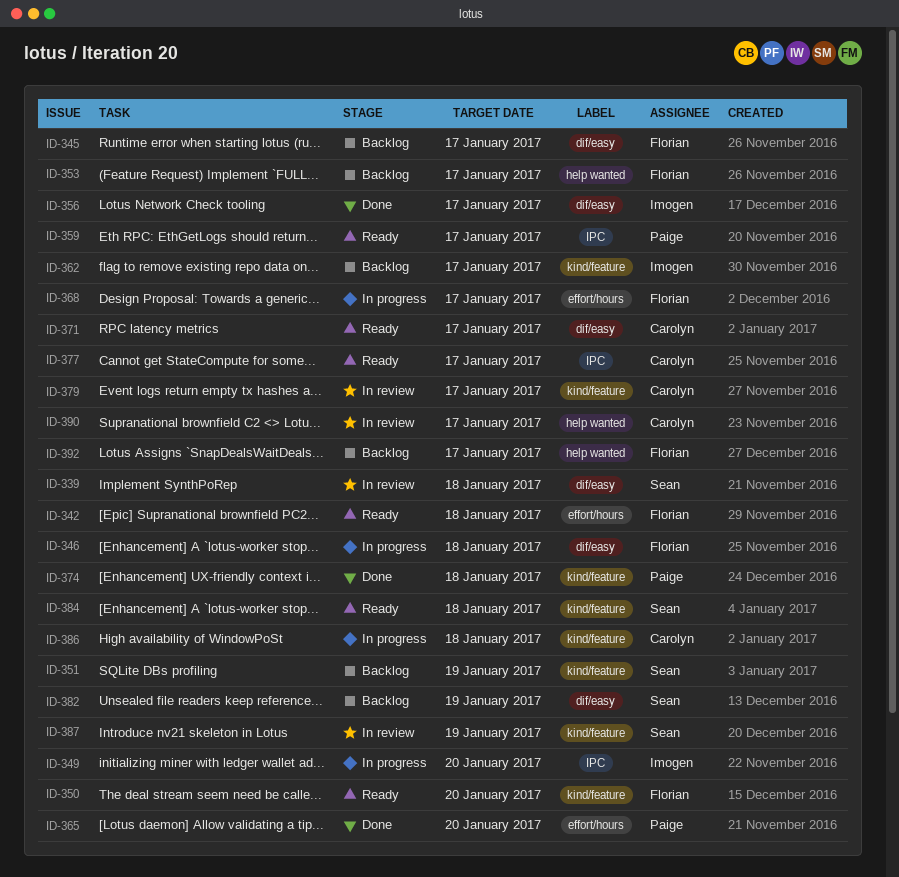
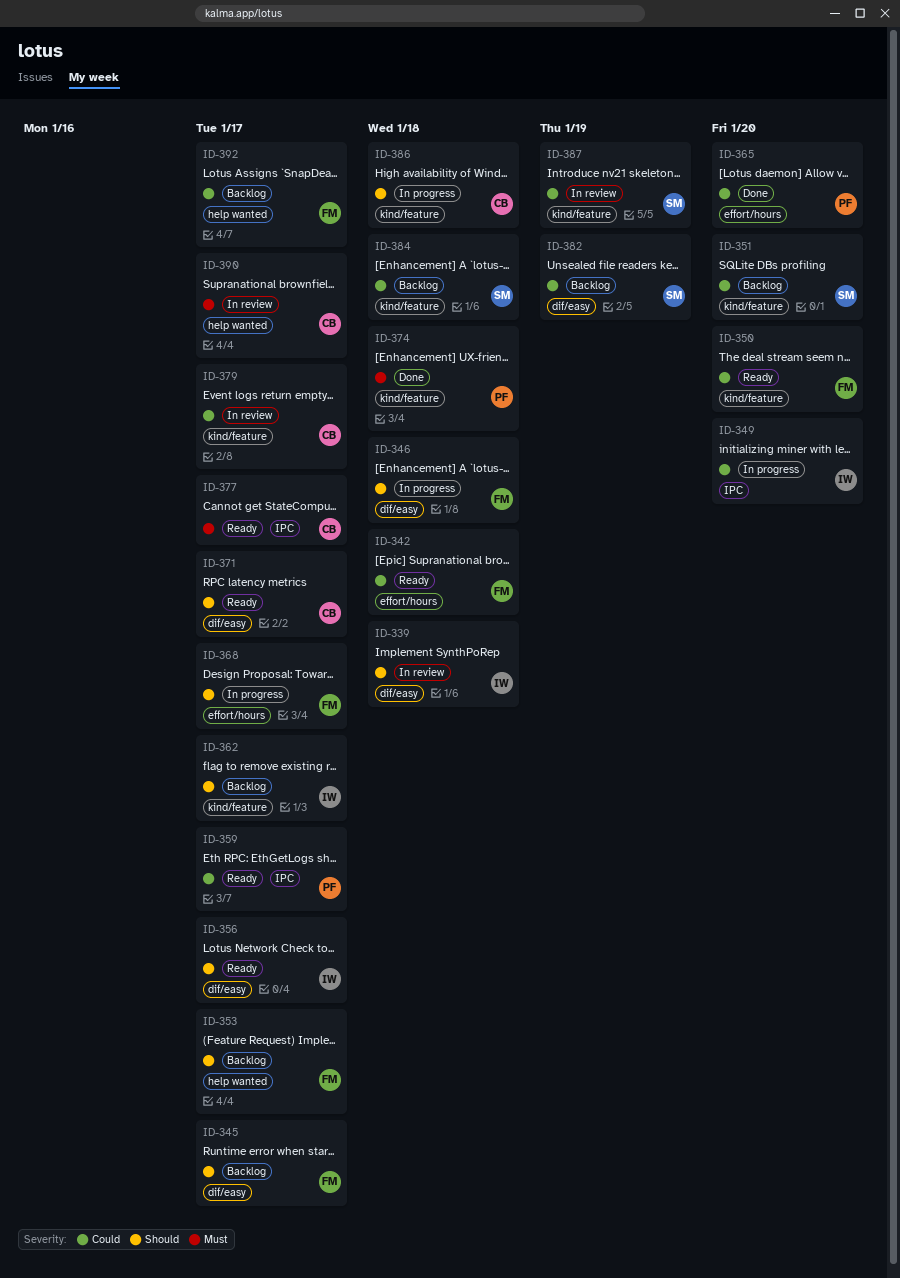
ID-339, owner: Sean -> Imogen
ID-351, due: Jan 19 -> Jan 20
ID-356, status: Done -> Ready
ID-384, status: Ready -> Backlog

